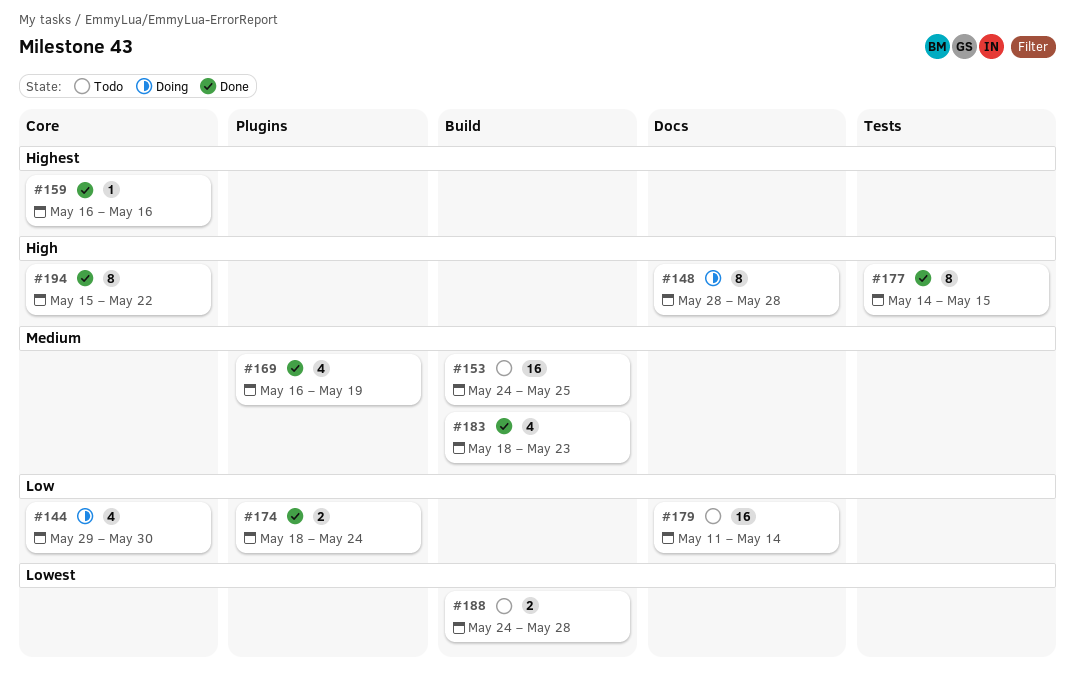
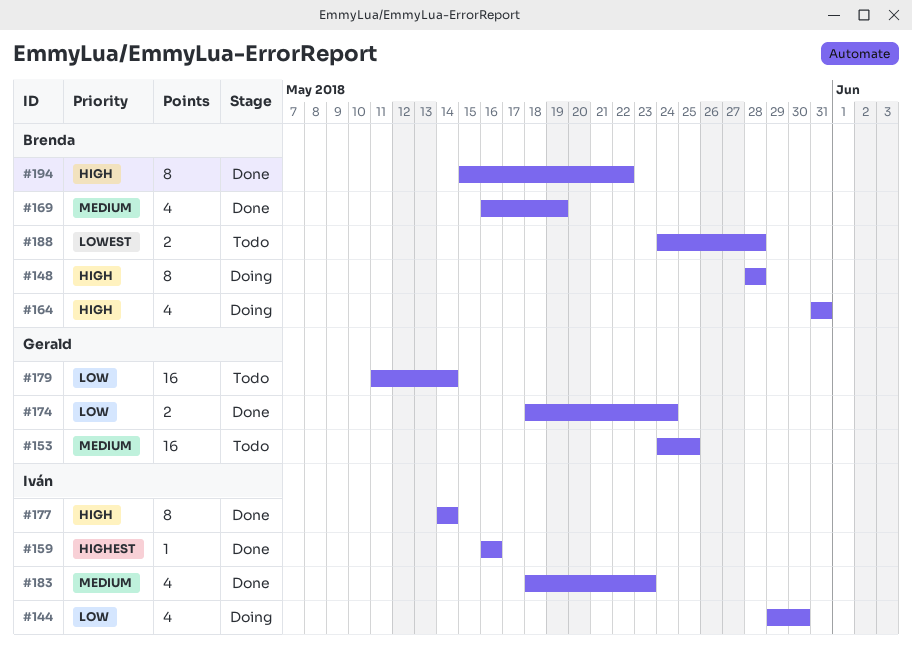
#164: none -> present
#177, due: May 15 -> May 14

